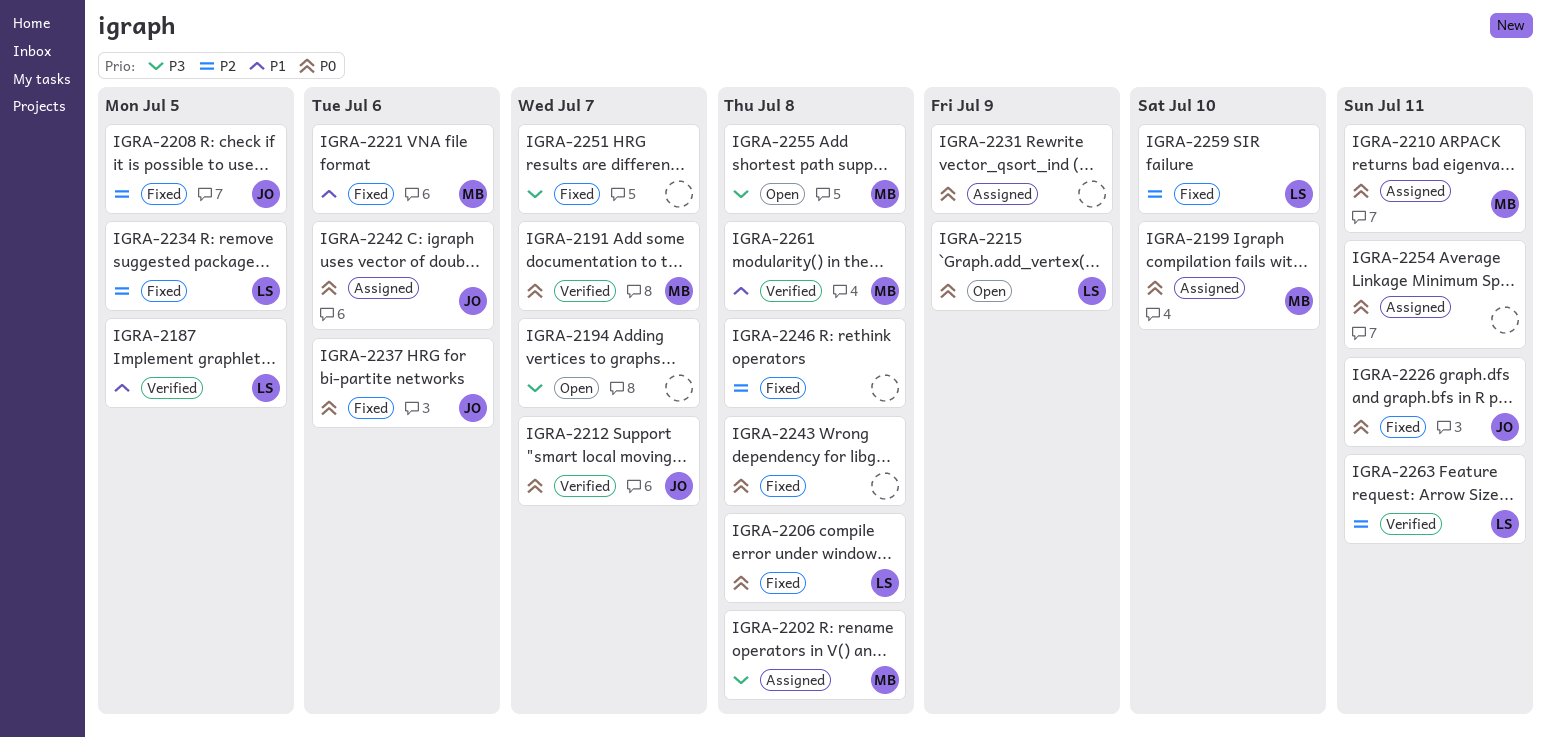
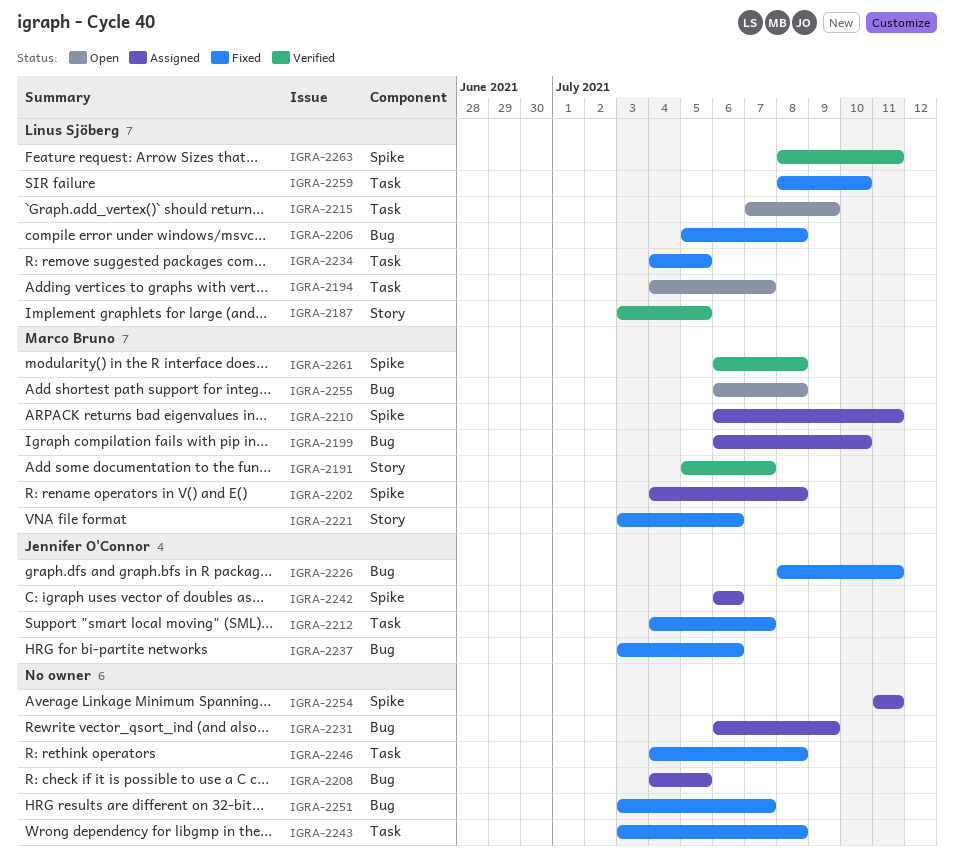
IGRA-2194, owner: none -> Linus Sjöberg
IGRA-2208, status: Fixed -> Assigned
IGRA-2208, owner: Jennifer O'Connor -> none
IGRA-2212, status: Verified -> Fixed

